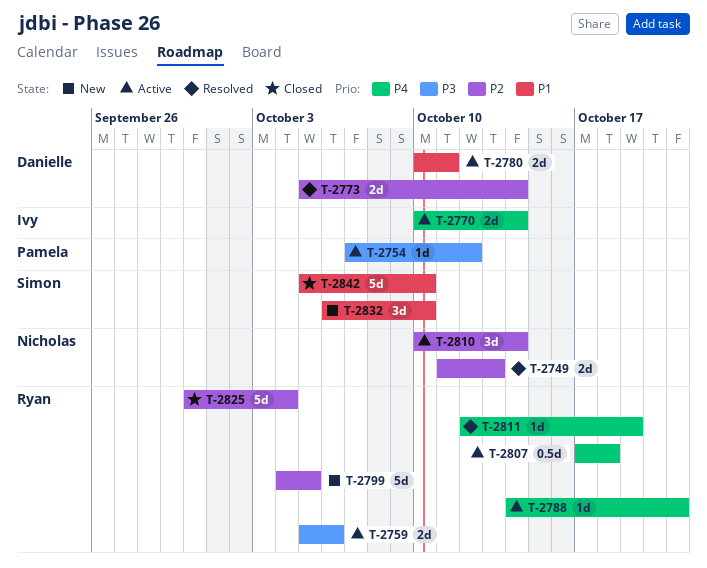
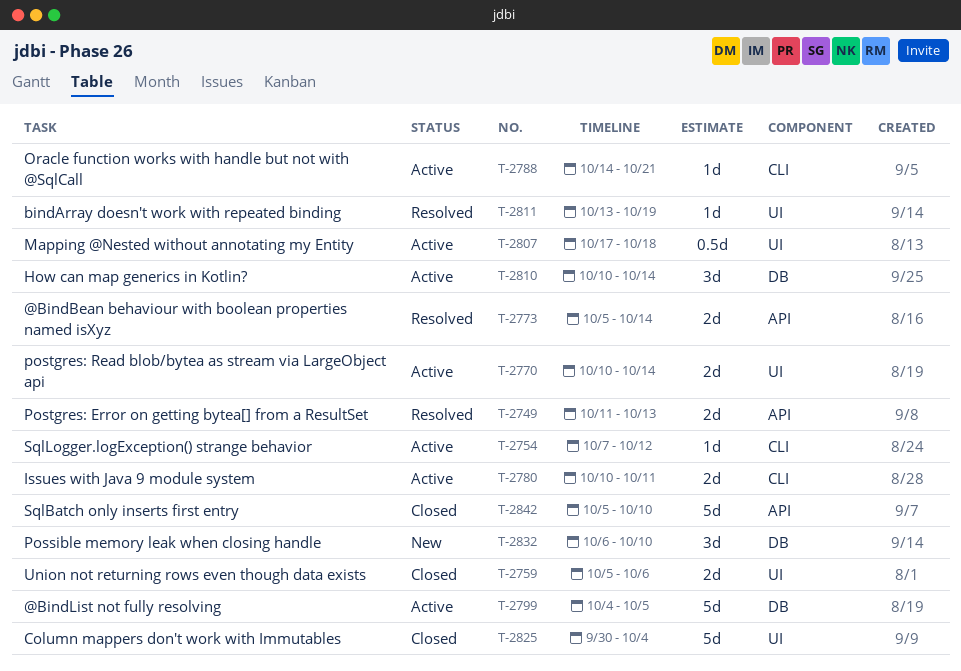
T-2759, status: Active -> Closed
T-2799, status: New -> Active
T-2811, start: Oct 12 -> Oct 13

